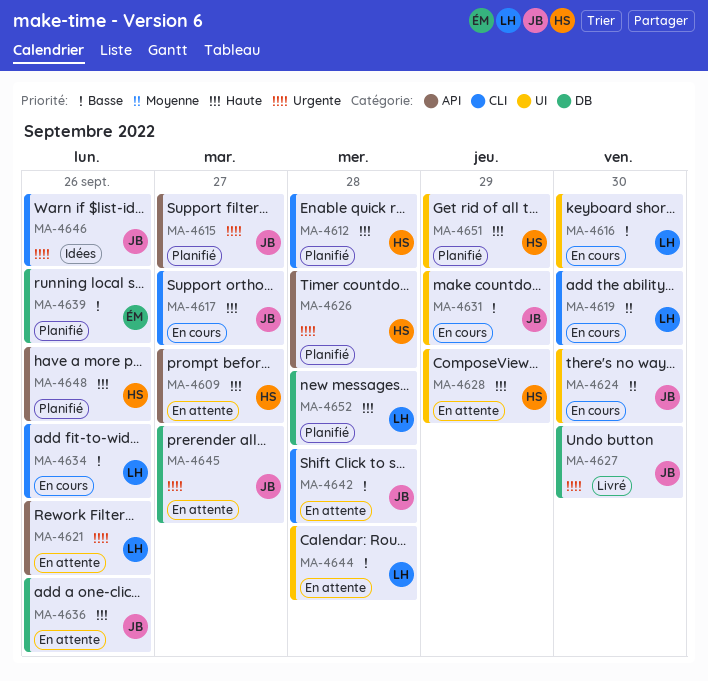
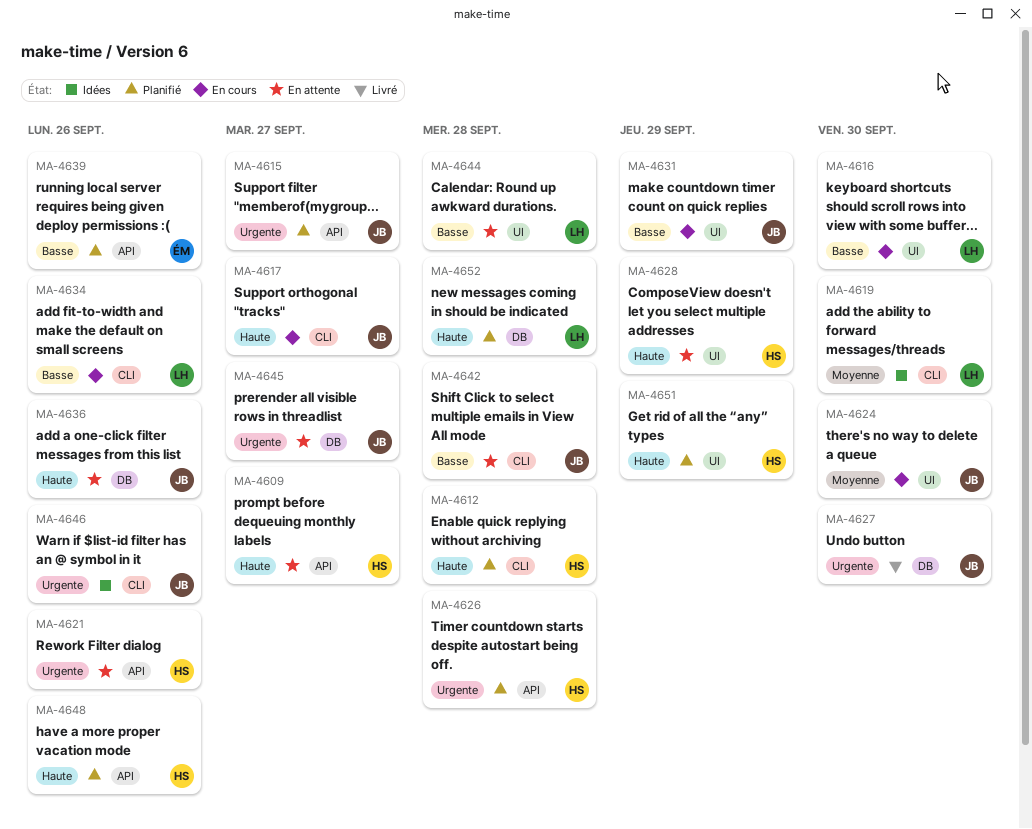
MA-4619, status: En cours -> Idées
MA-4621, owner: LH -> HS
MA-4639, label: DB -> API

